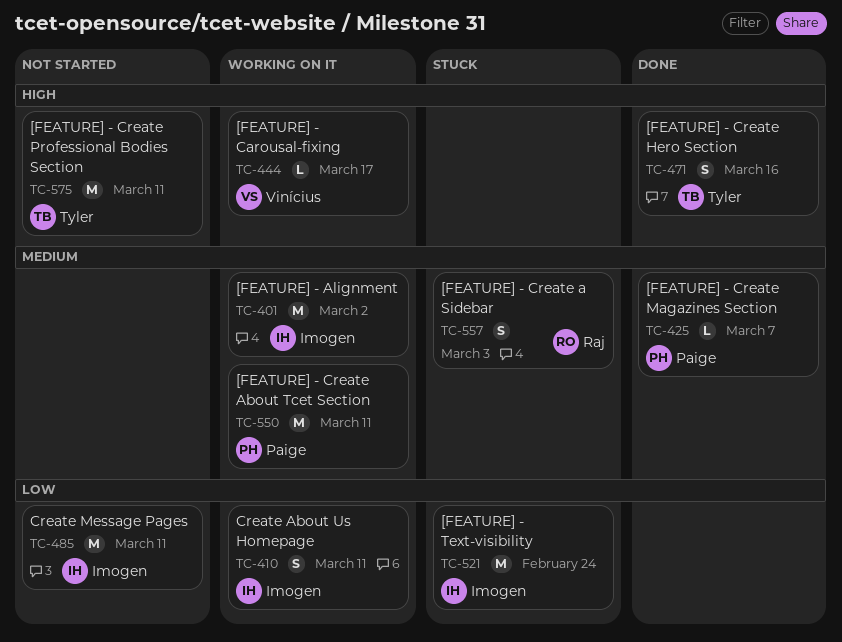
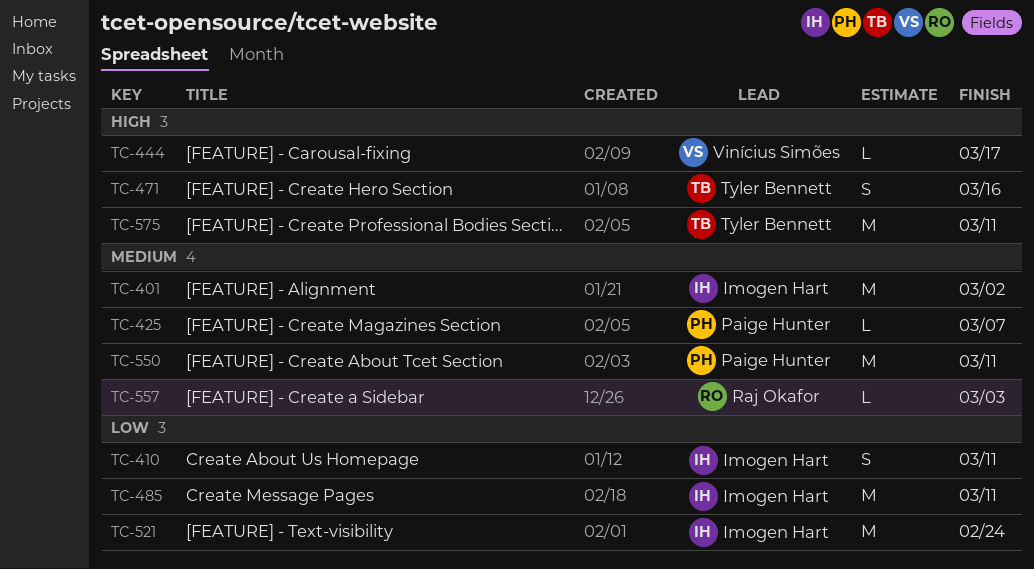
TC-557, estimate: S -> L

